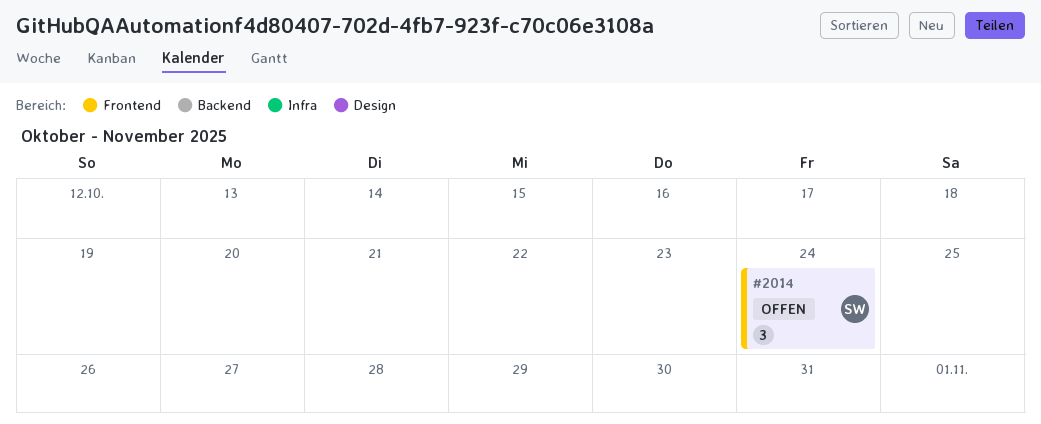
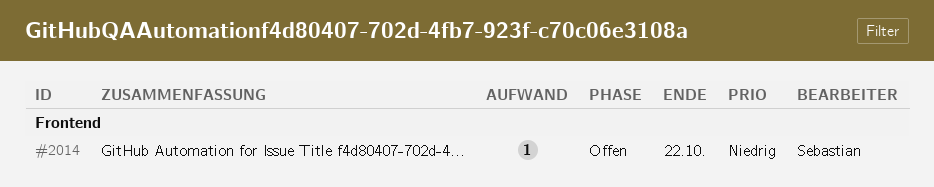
#2014, estimate: 3 -> 1
#2014, due: Oct 24 -> Oct 22

